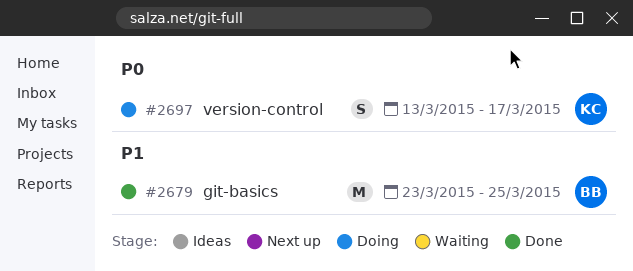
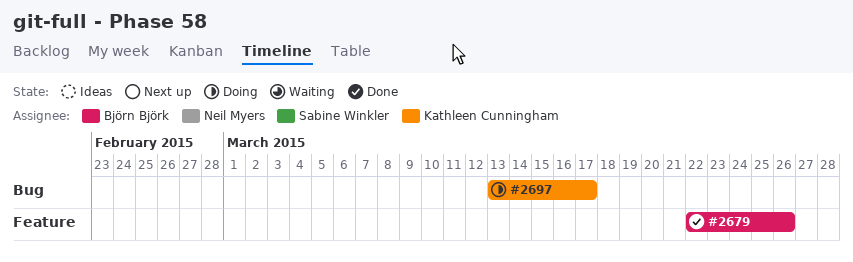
#2679, start: Mar 23 -> Mar 22
#2679, due: Mar 25 -> Mar 26

